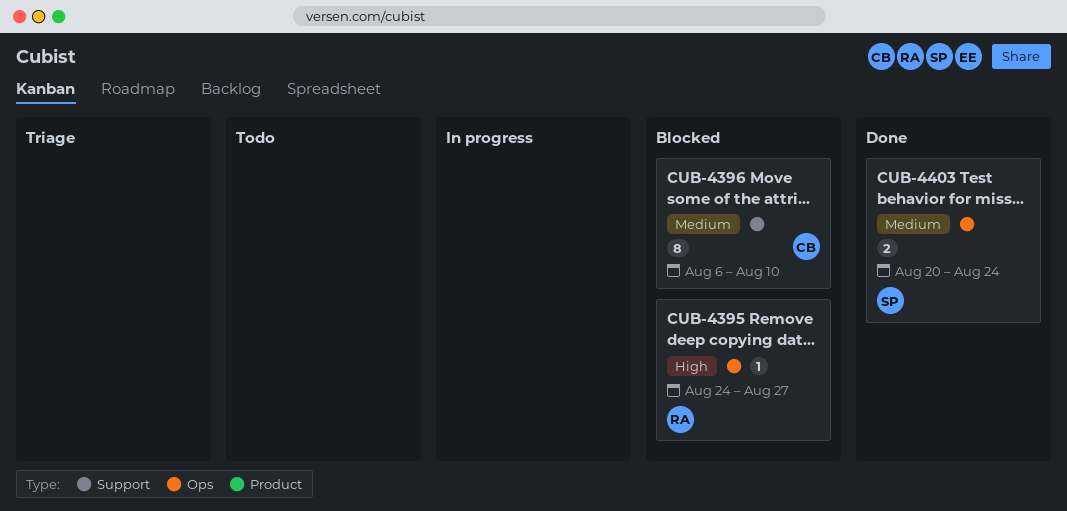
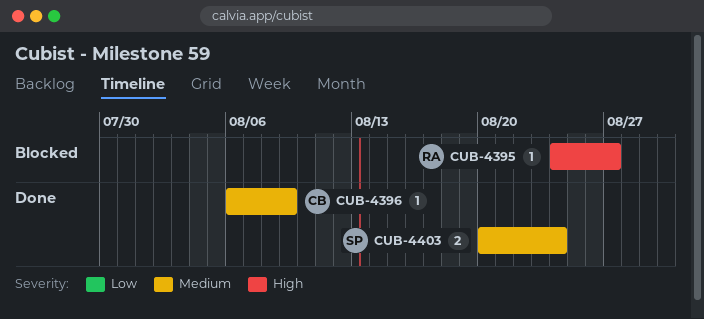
CUB-4396, status: Blocked -> Done
CUB-4396, estimate: 8 -> 1
CUB-4396, due: Aug 10 -> Aug 9

